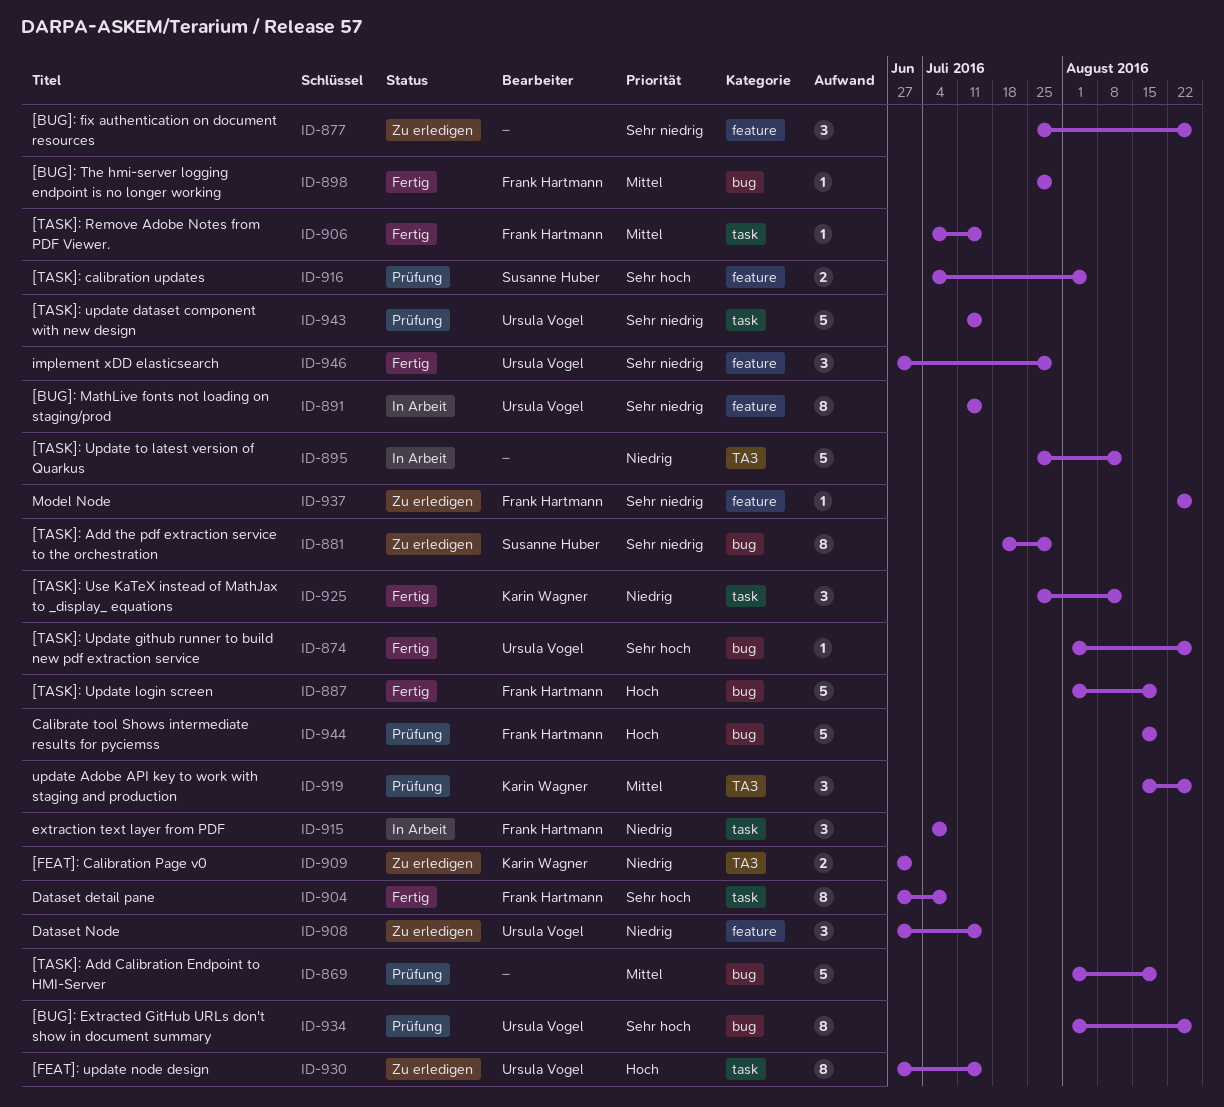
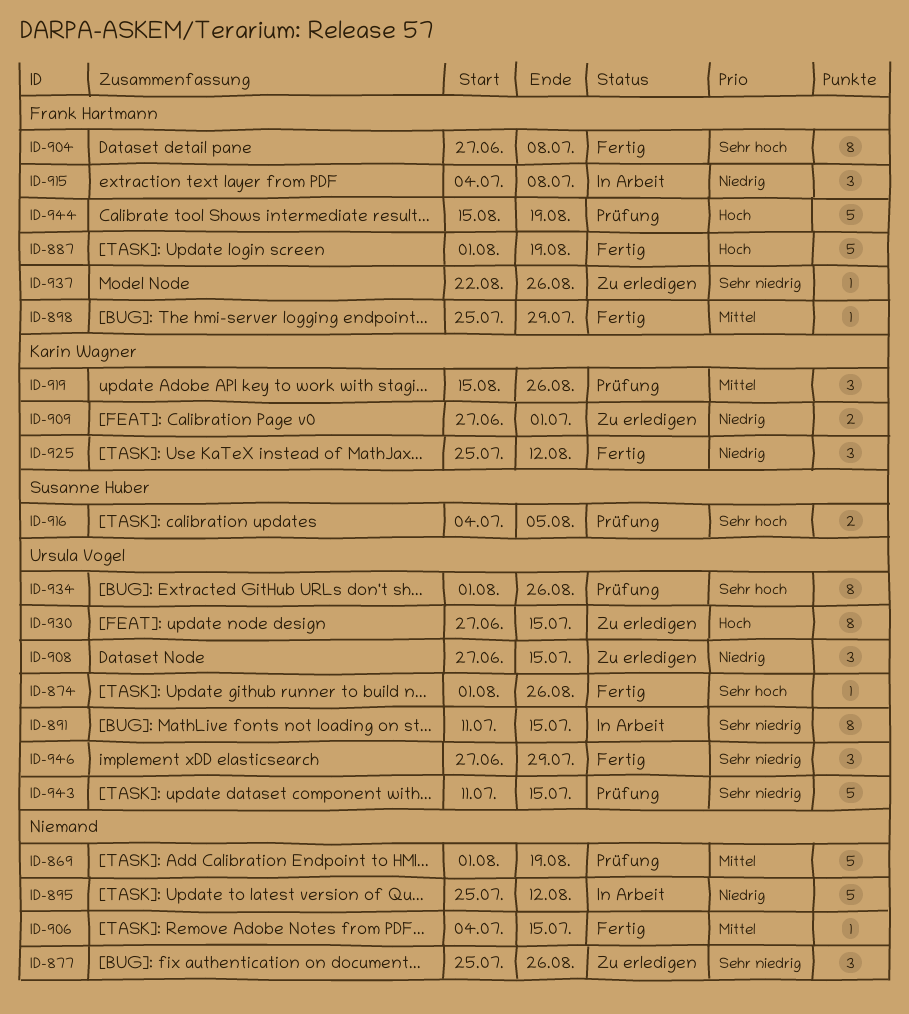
ID-881: present -> none
ID-906, owner: Frank Hartmann -> none

